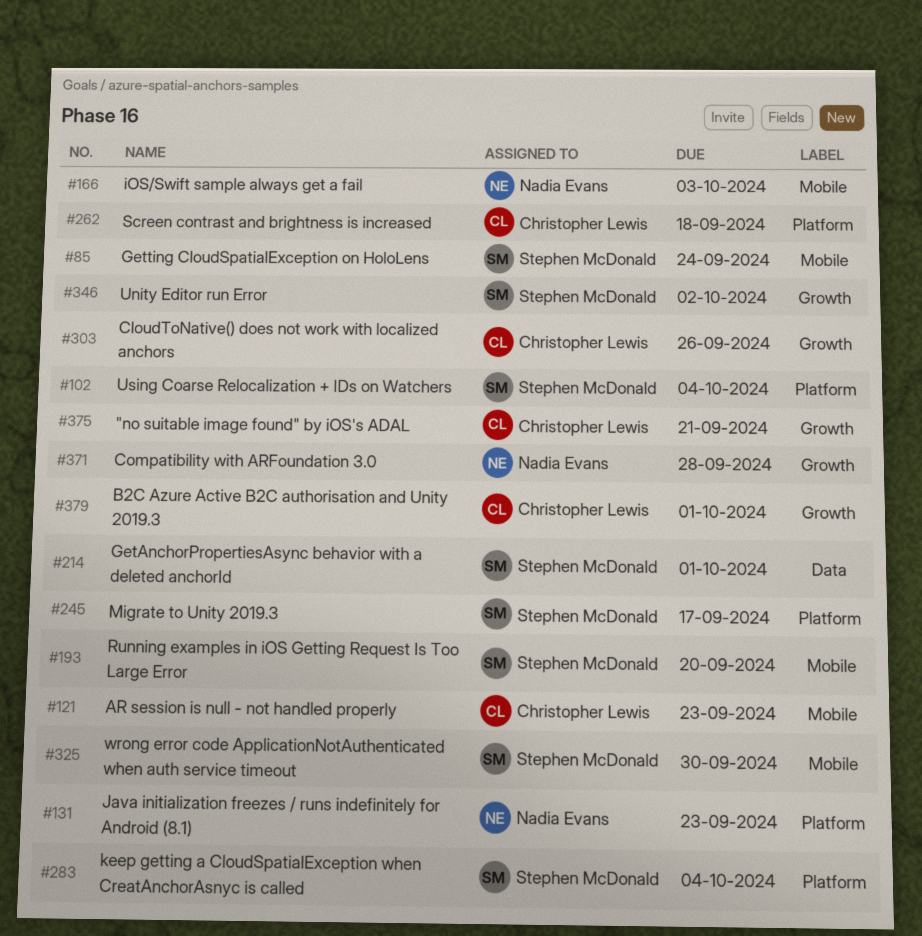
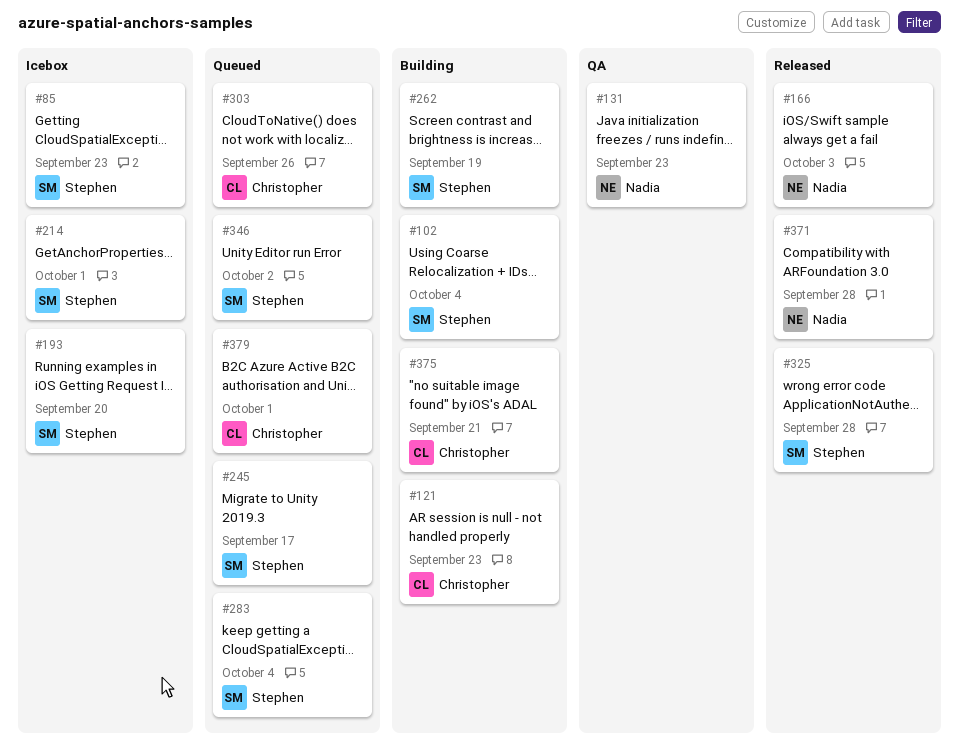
#85, due: Sep 24 -> Sep 23
#262, owner: Christopher Lewis -> Stephen McDonald
#262, due: Sep 18 -> Sep 19
#325, due: Sep 30 -> Sep 28

